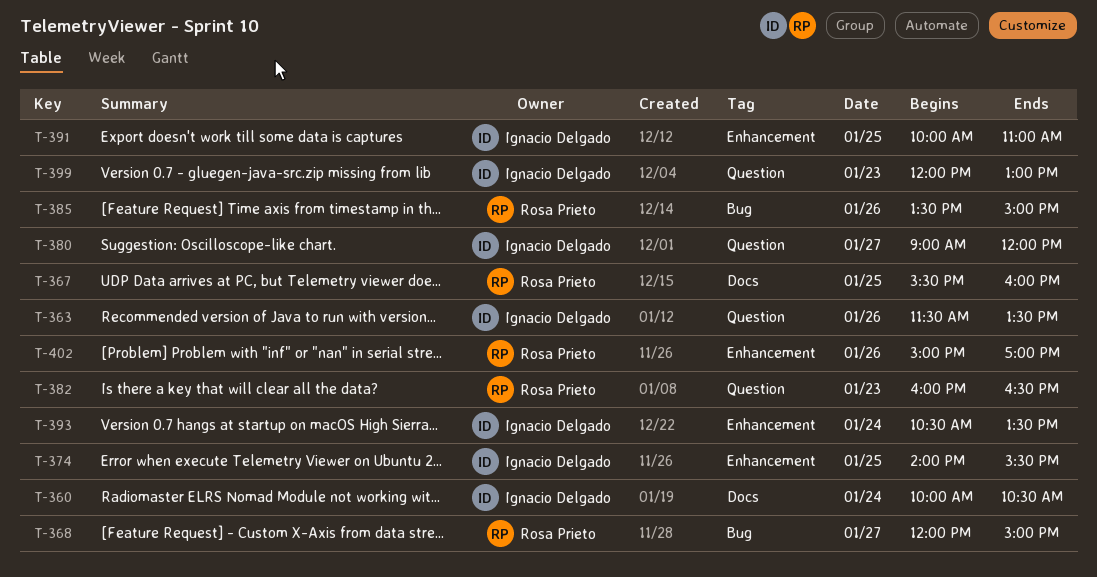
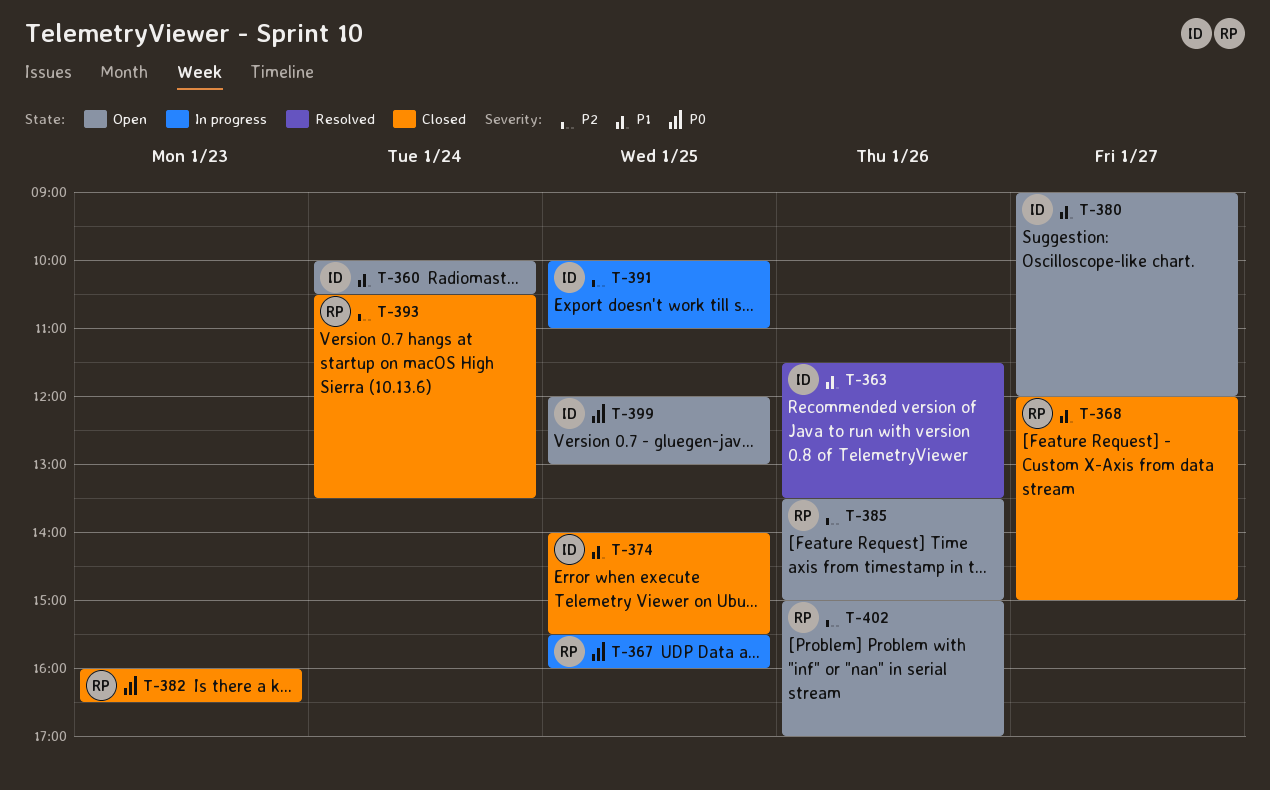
T-393, owner: Ignacio Delgado -> Rosa Prieto
T-399, day: Jan 23 -> Jan 25

